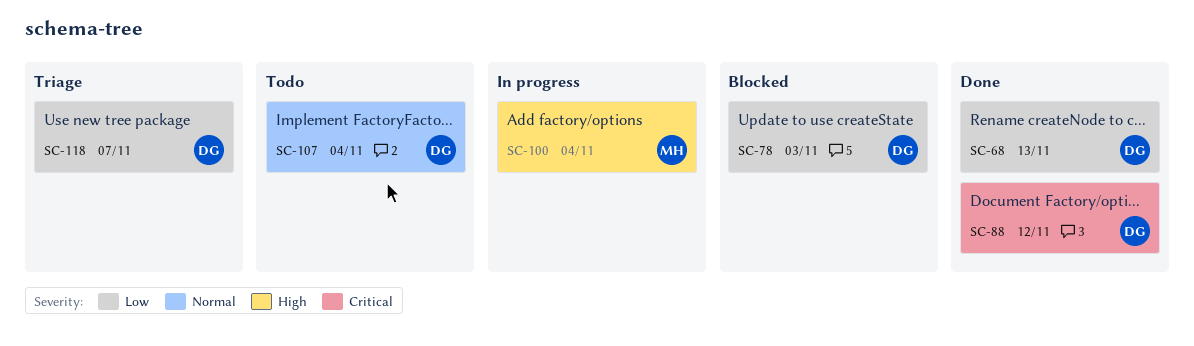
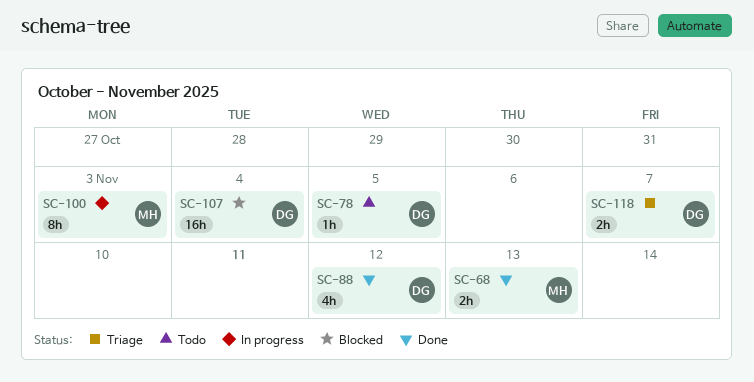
SC-68, owner: DG -> MH
SC-78, status: Blocked -> Todo
SC-78, due: Nov 3 -> Nov 5
SC-100, due: Nov 4 -> Nov 3
SC-107, status: Todo -> Blocked

